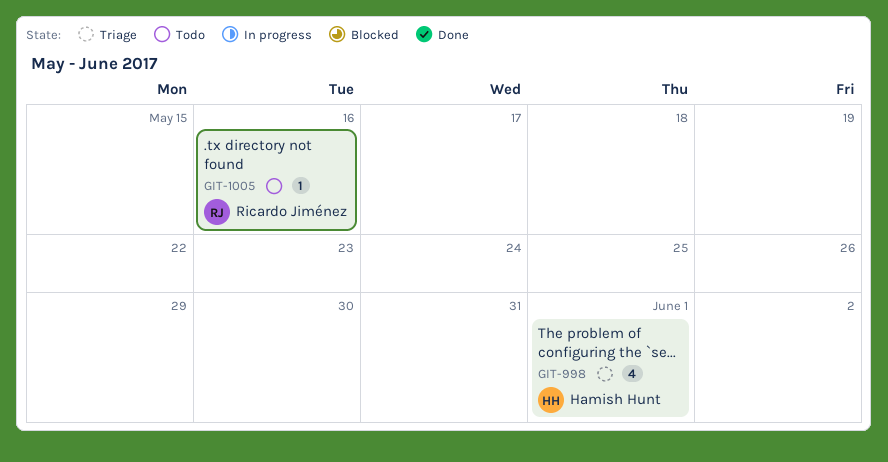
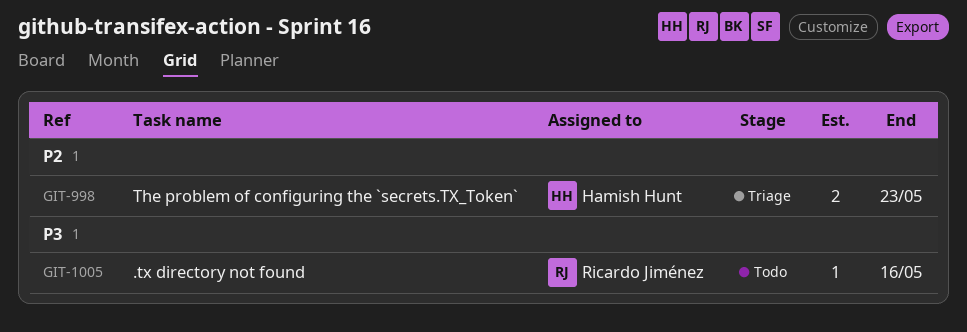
GIT-998, estimate: 4 -> 2
GIT-998, due: Jun 1 -> May 23

